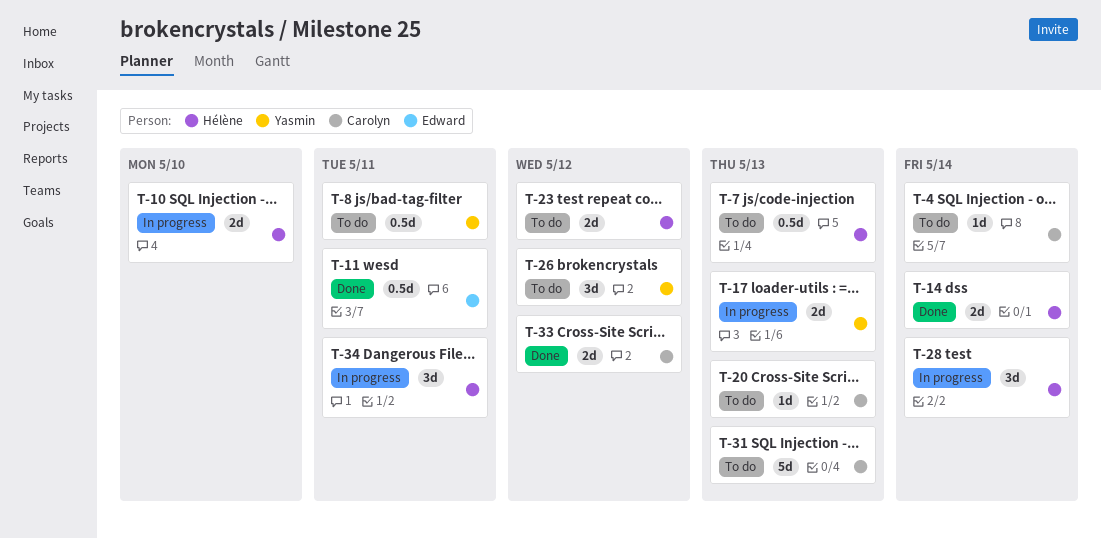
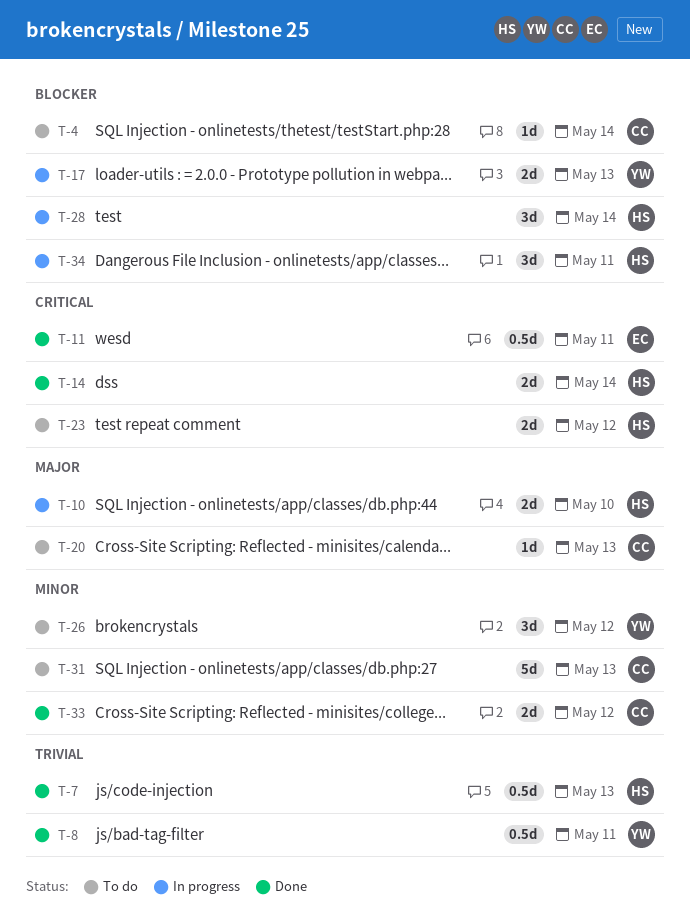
T-7, status: To do -> Done
T-8, status: To do -> Done

